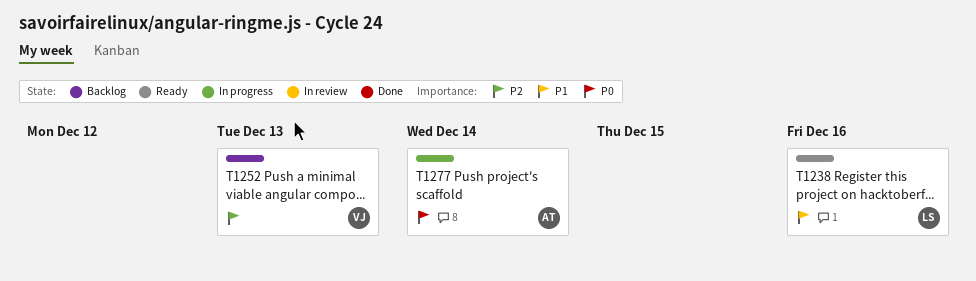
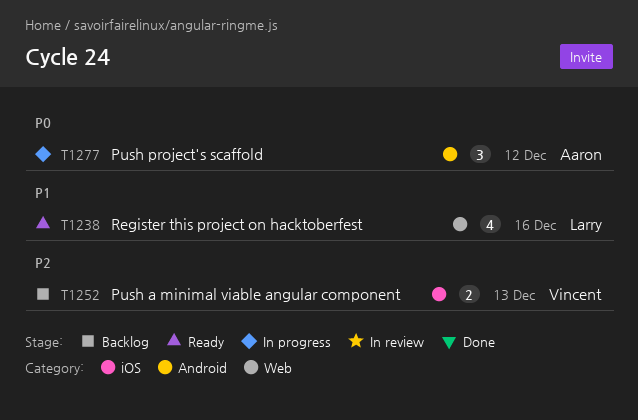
T1277, due: Dec 14 -> Dec 12

